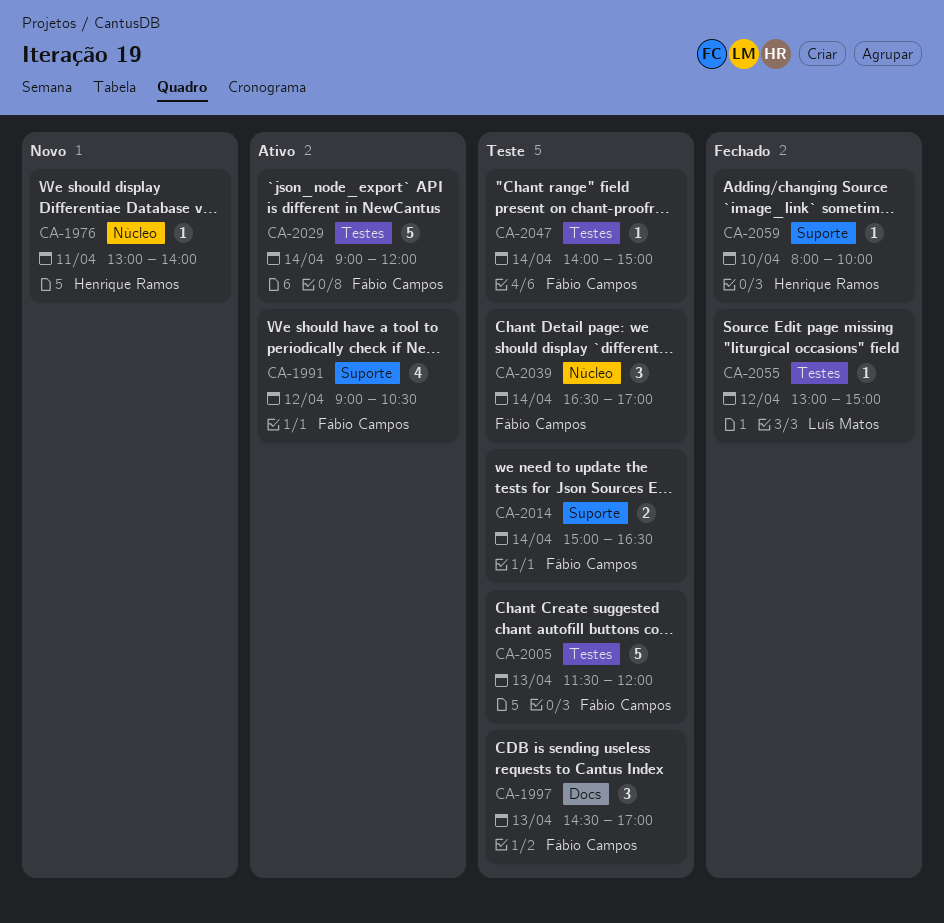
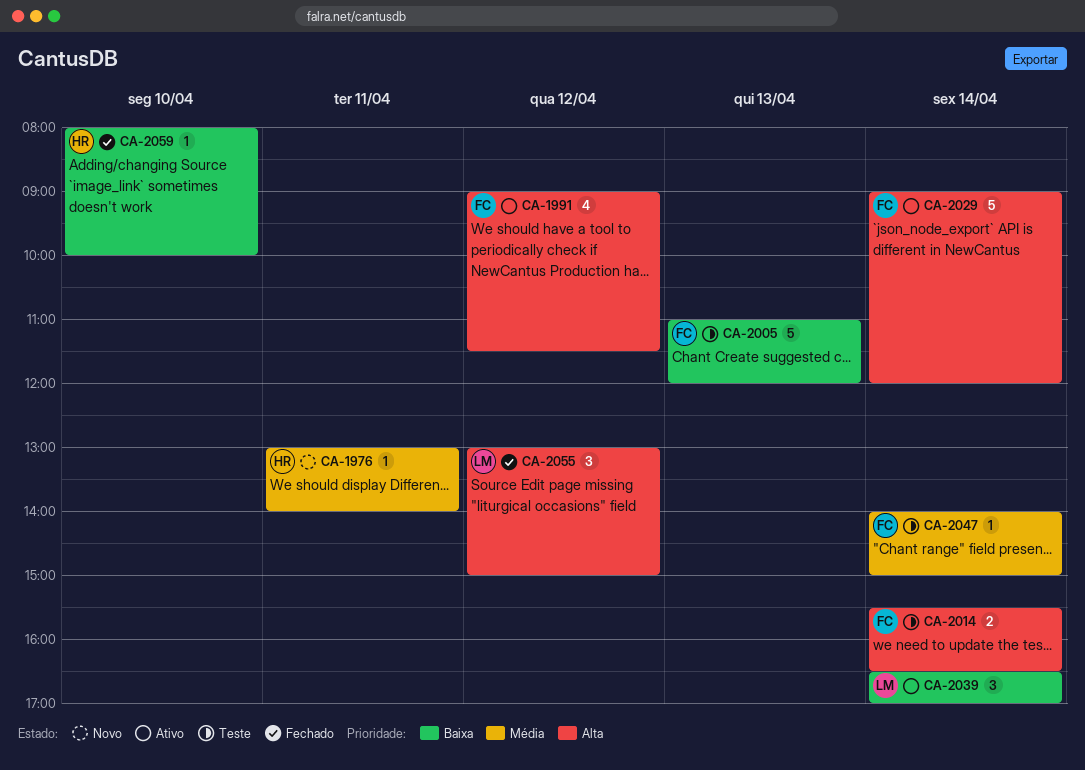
CA-1991, ends: 10:30 -> 11:30
CA-1997: present -> none
CA-2005, begins: 11:30 -> 11:00
CA-2014, begins: 15:00 -> 15:30
CA-2039, status: Teste -> Ativo
CA-2039, owner: Fábio Campos -> Luís Matos
CA-2055, estimate: 1 -> 3

